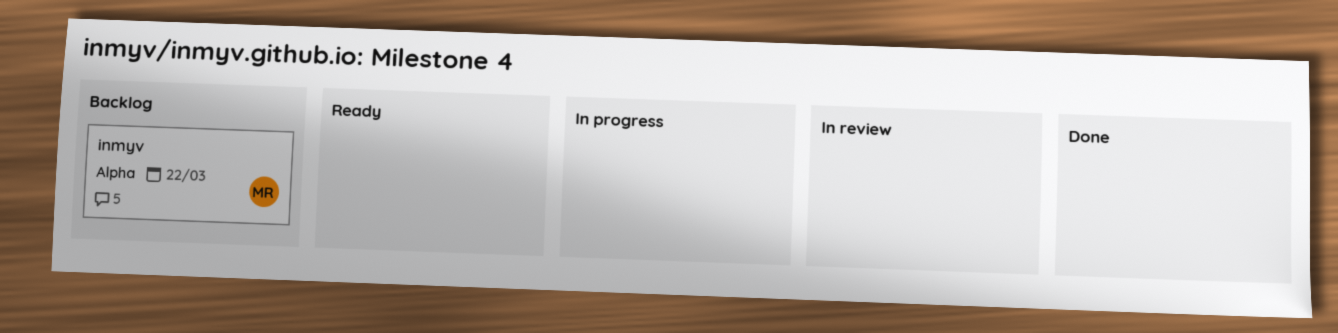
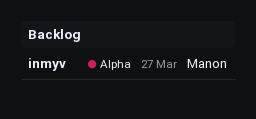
inmyv, due: Mar 22 -> Mar 27

